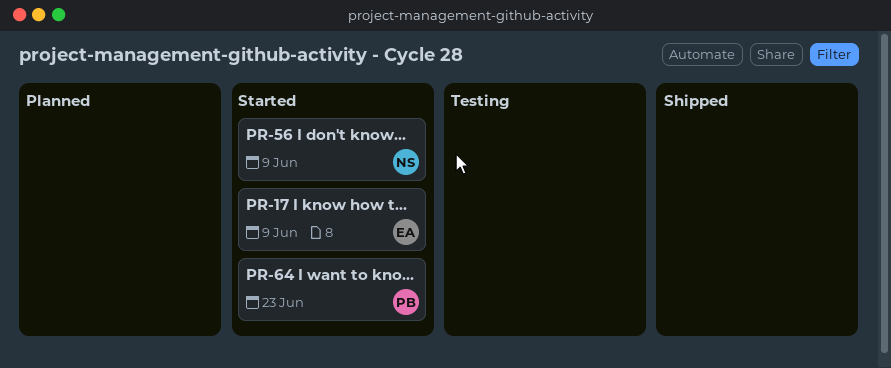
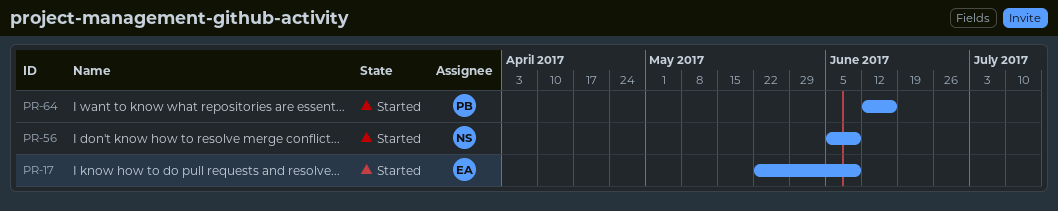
PR-64, due: Jun 23 -> Jun 16

